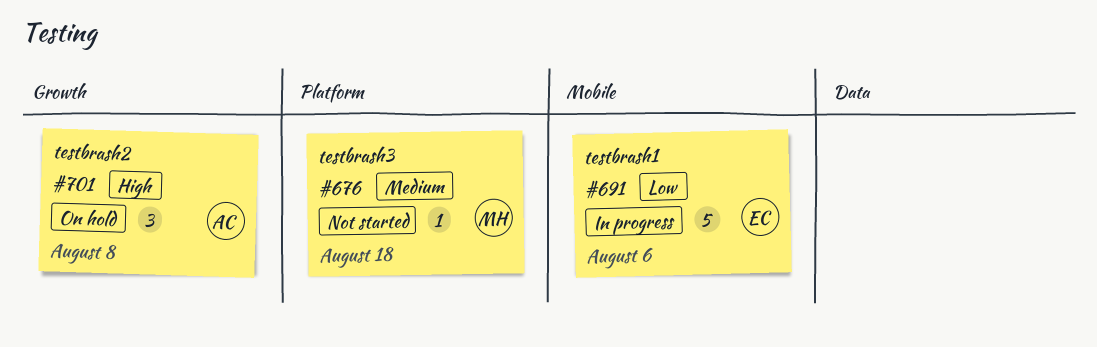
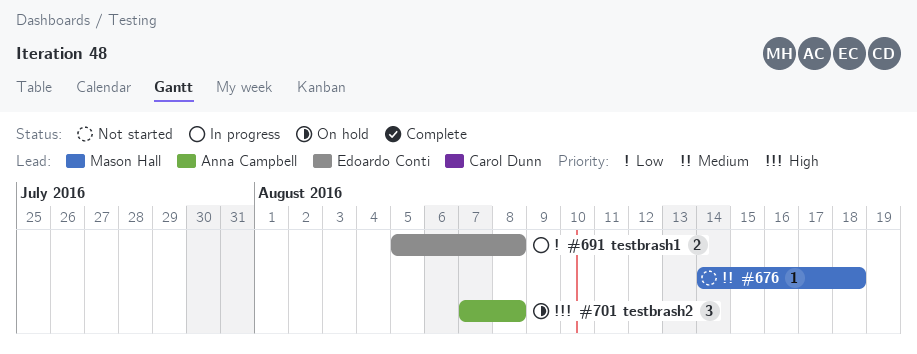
#691, estimate: 5 -> 2
#691, due: Aug 6 -> Aug 8

